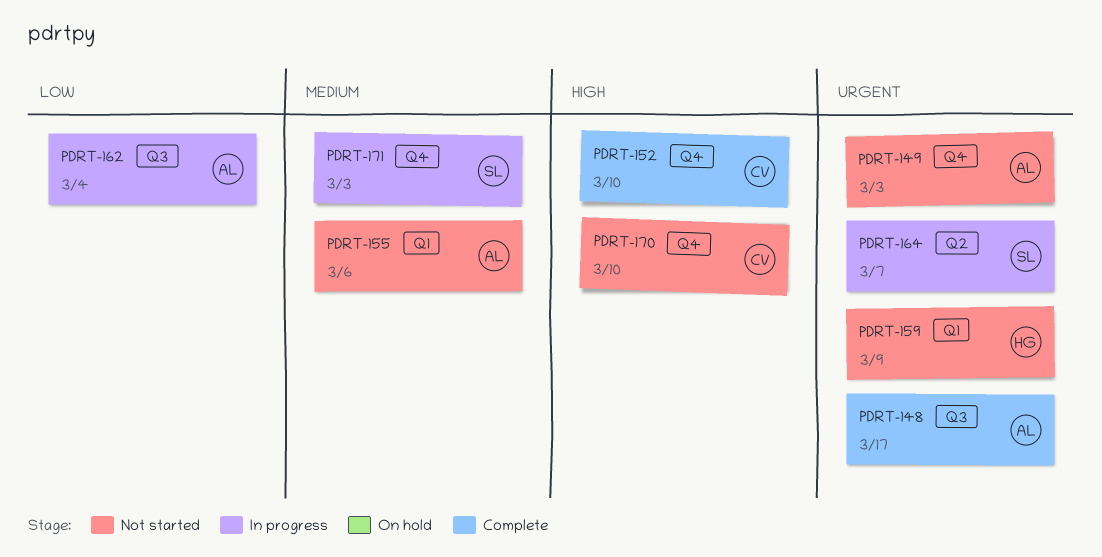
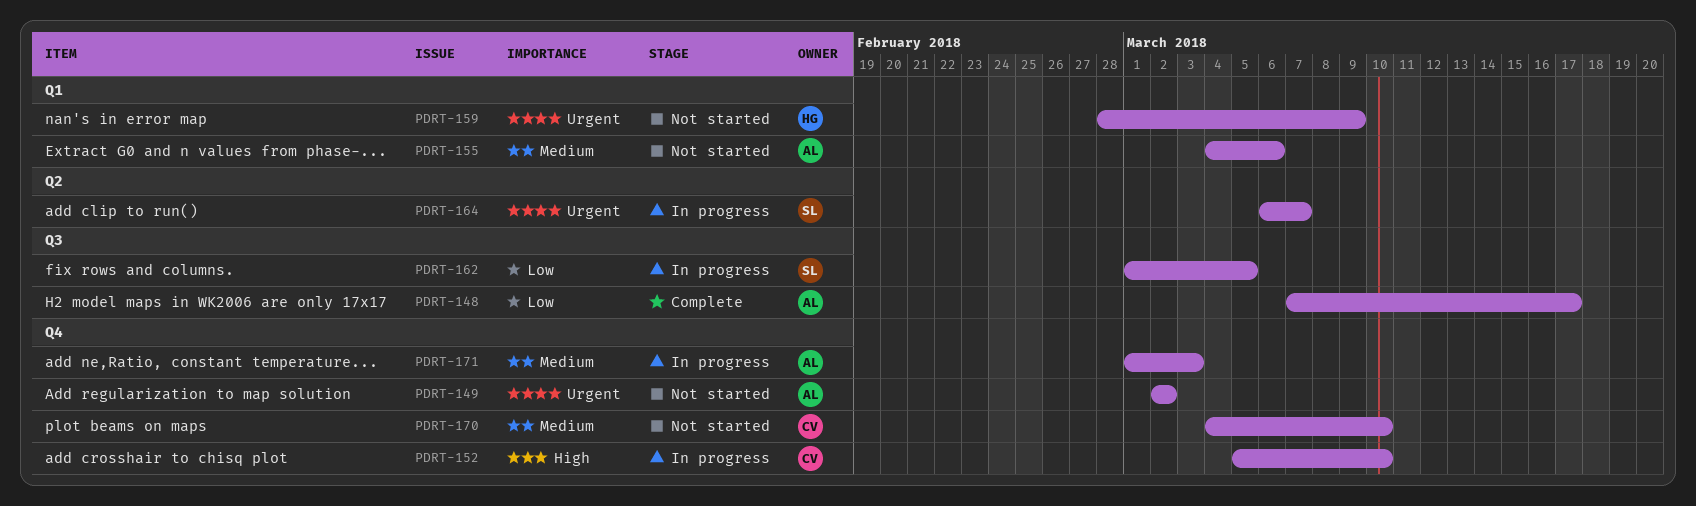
PDRT-148, priority: Urgent -> Low
PDRT-149, due: Mar 3 -> Mar 2
PDRT-152, status: Complete -> In progress
PDRT-162, owner: AL -> SL
PDRT-162, due: Mar 4 -> Mar 5
PDRT-170, priority: High -> Medium
PDRT-171, owner: SL -> AL

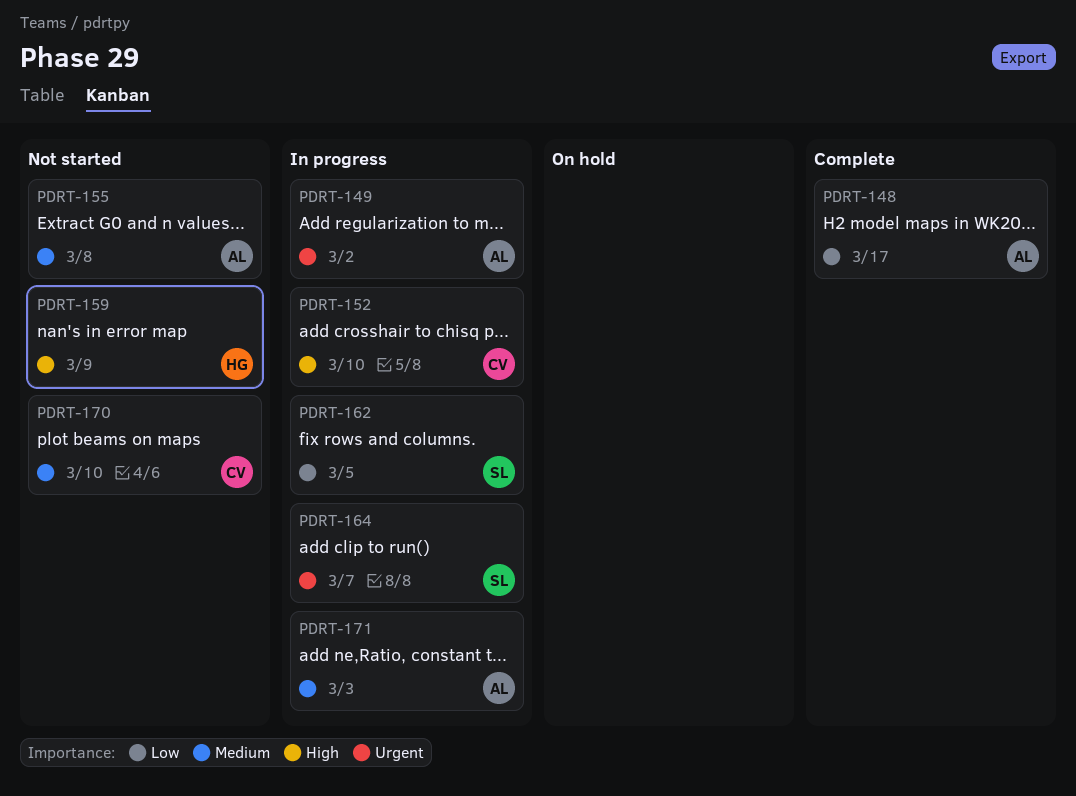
PDRT-149, status: Not started -> In progress
PDRT-155, due: Mar 6 -> Mar 8
PDRT-159, priority: Urgent -> High

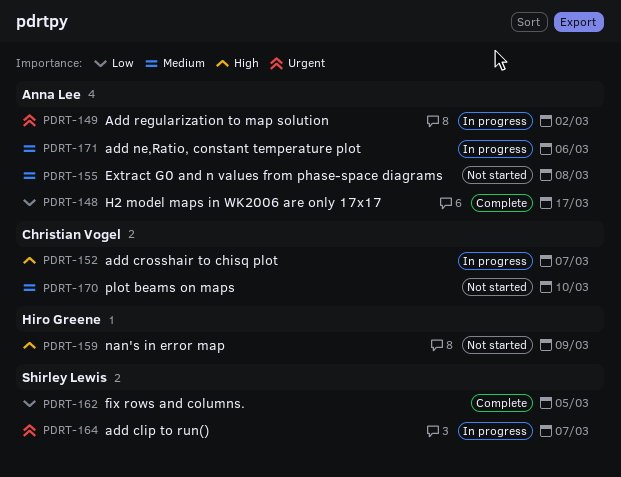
PDRT-152, due: Mar 10 -> Mar 7
PDRT-162, status: In progress -> Complete
PDRT-171, due: Mar 3 -> Mar 6

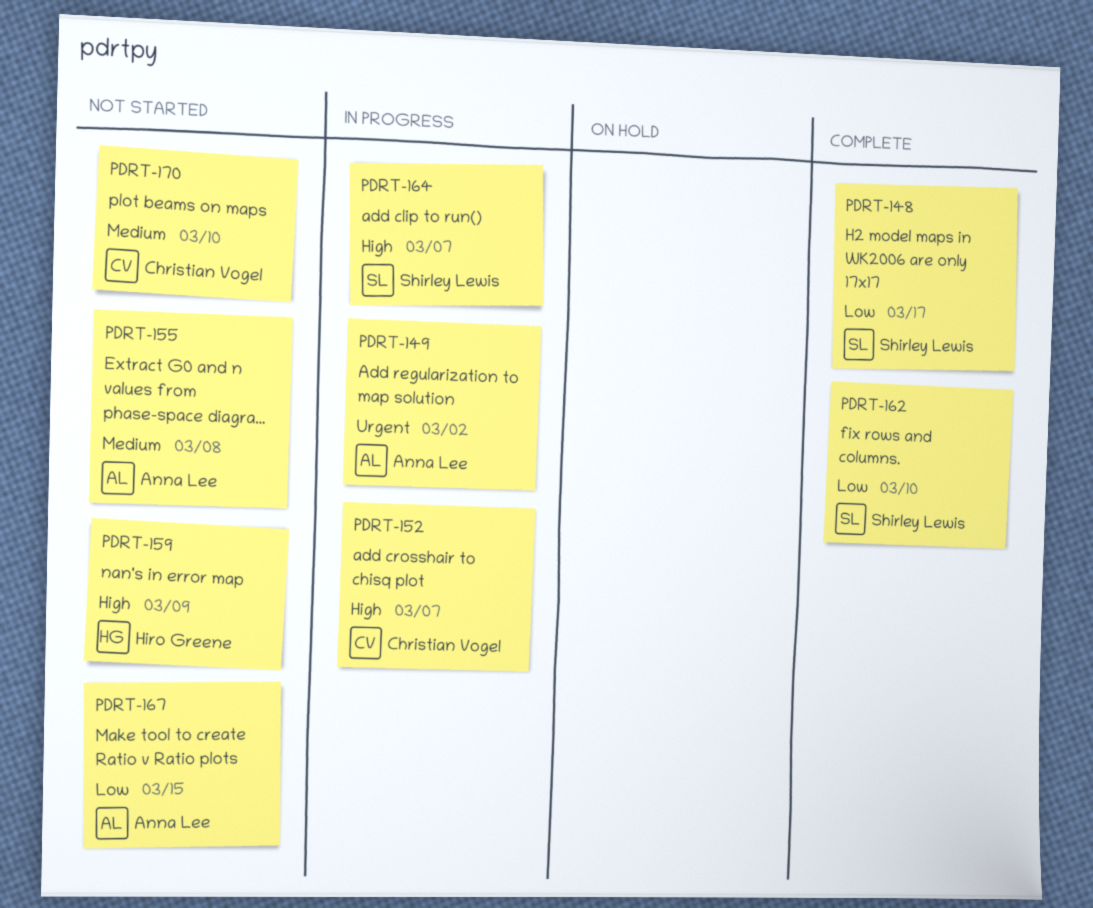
PDRT-148, owner: Anna Lee -> Shirley Lewis
PDRT-162, due: Mar 5 -> Mar 10
PDRT-164, priority: Urgent -> High
PDRT-167: none -> present
PDRT-171: present -> none

